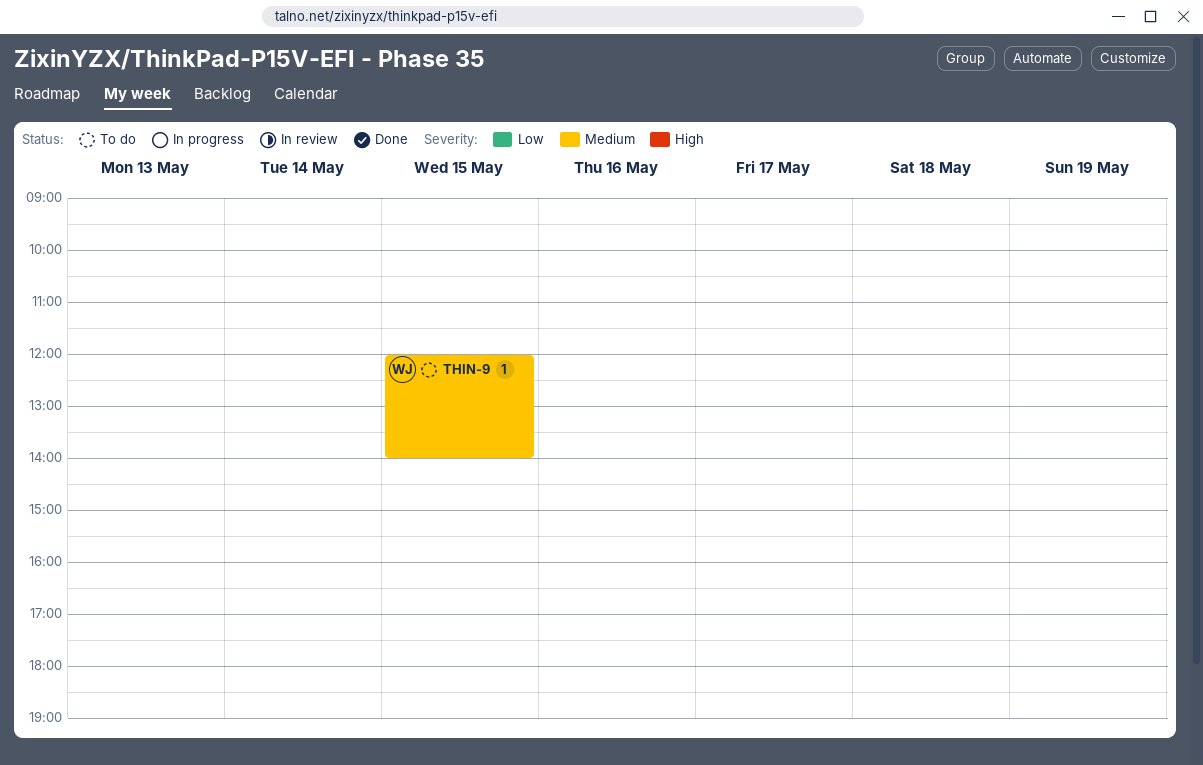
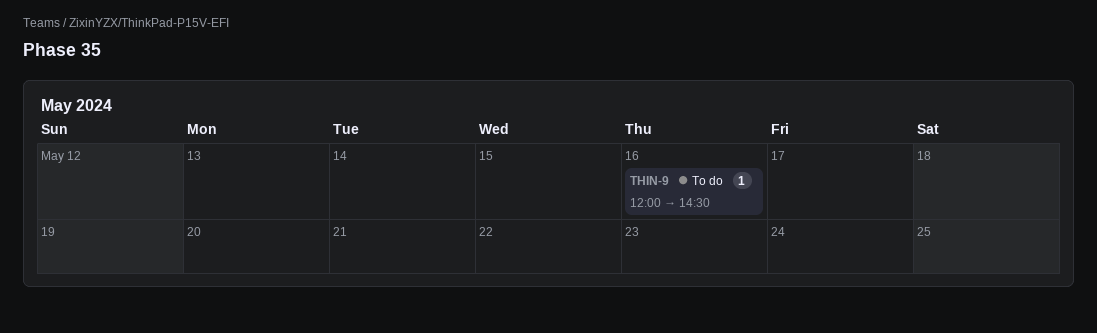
THIN-9, day: May 15 -> May 16
THIN-9, ends: 14:00 -> 14:30

